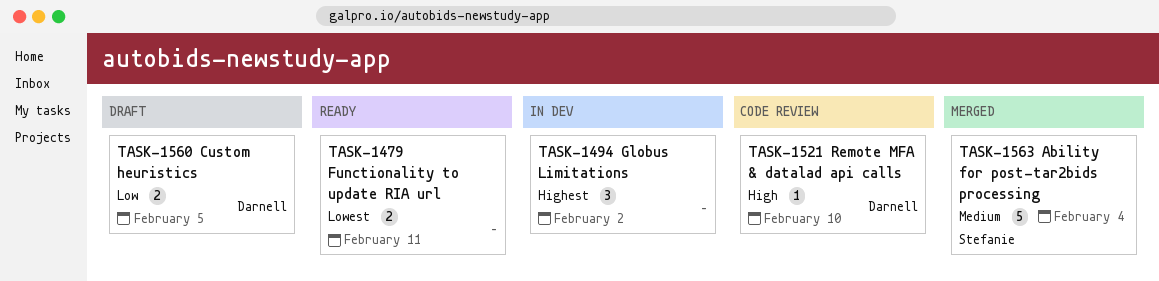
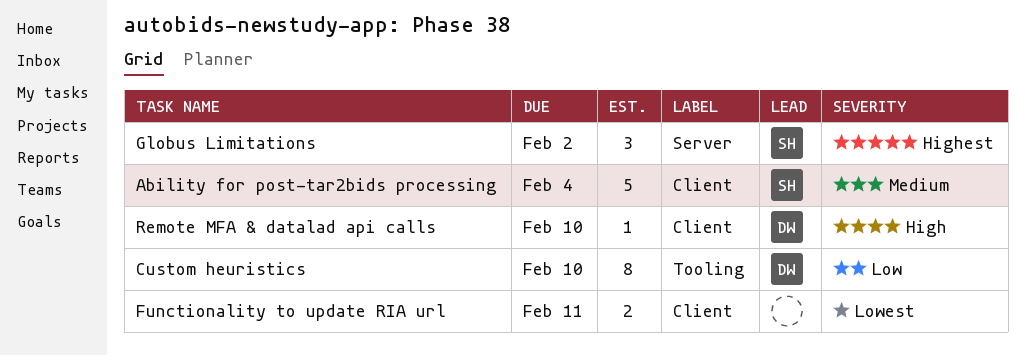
Custom heuristics, estimate: 2 -> 8
Custom heuristics, due: Feb 5 -> Feb 10
Globus Limitations, owner: none -> Stefanie

